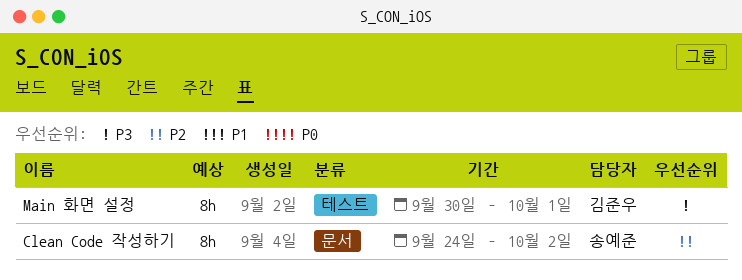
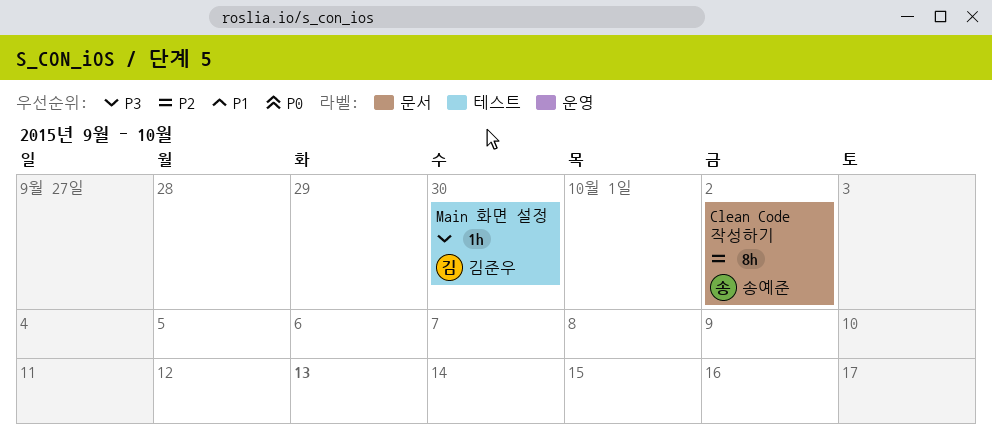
Main 화면 설정, estimate: 8h -> 1h
Main 화면 설정, due: Oct 1 -> Sep 30

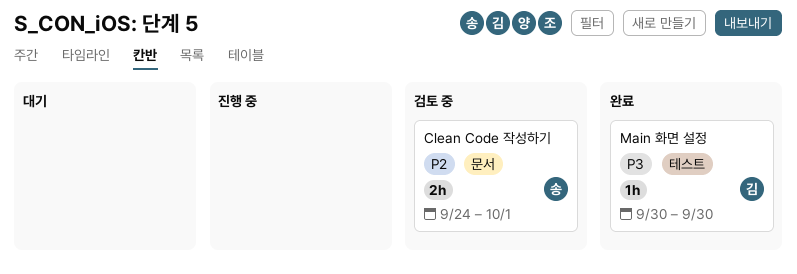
Clean Code 작성하기, estimate: 8h -> 2h
Clean Code 작성하기, due: Oct 2 -> Oct 1

